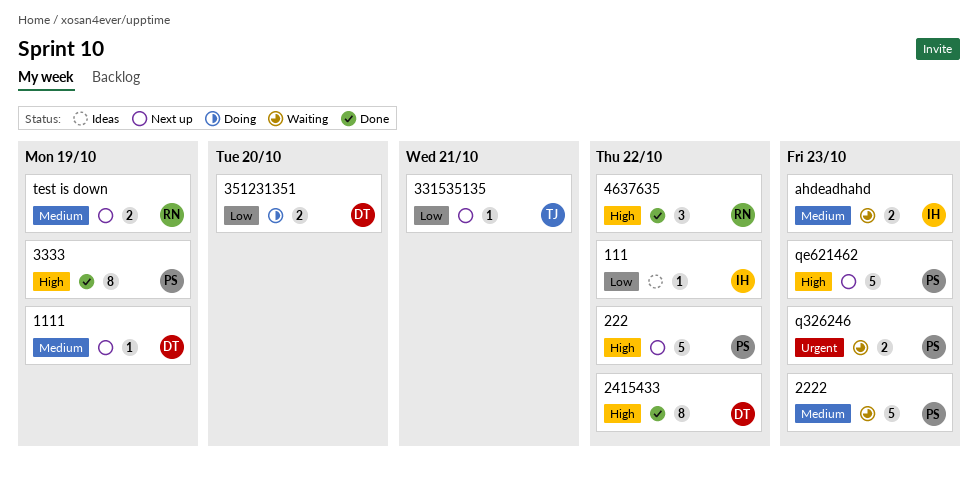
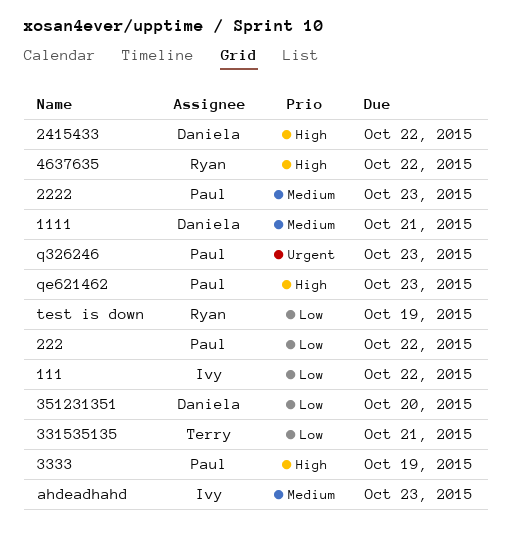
1111, due: Oct 19 -> Oct 21
222, priority: High -> Low
test is down, priority: Medium -> Low

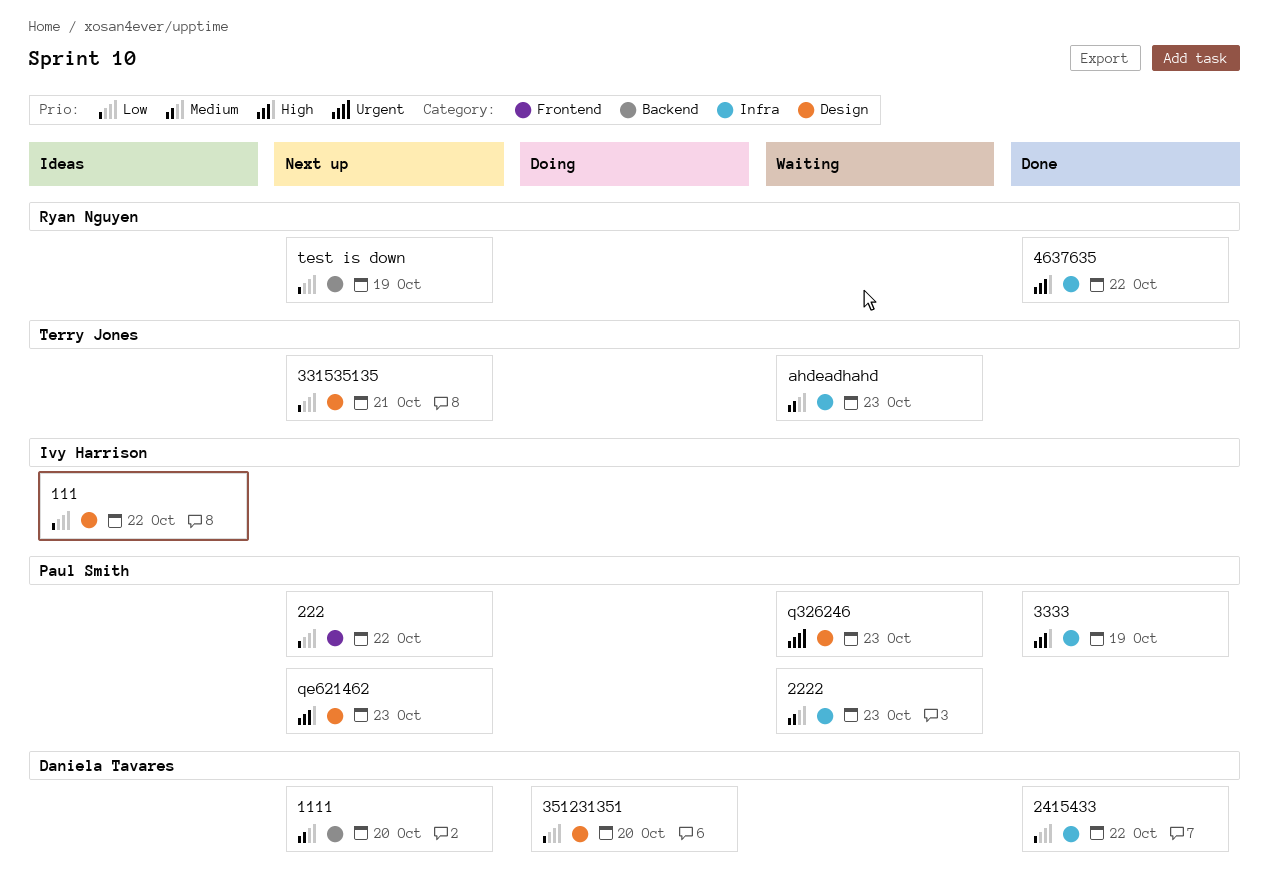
1111, due: Oct 21 -> Oct 20
2415433, priority: High -> Low
ahdeadhahd, owner: Ivy Harrison -> Terry Jones

